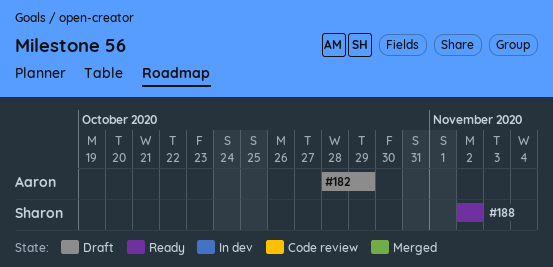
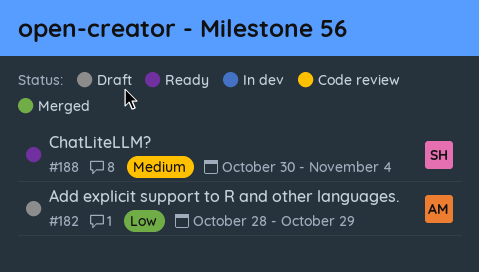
#188, start: Nov 2 -> Oct 30
#188, due: Nov 2 -> Nov 4

